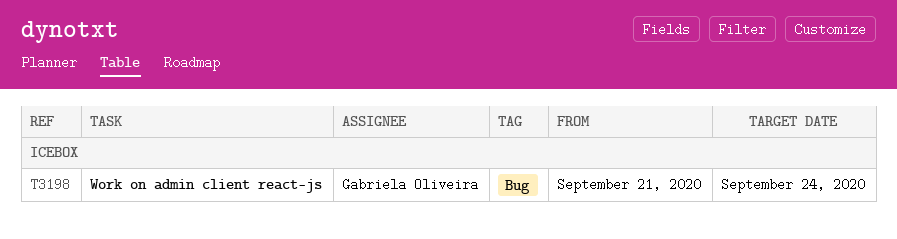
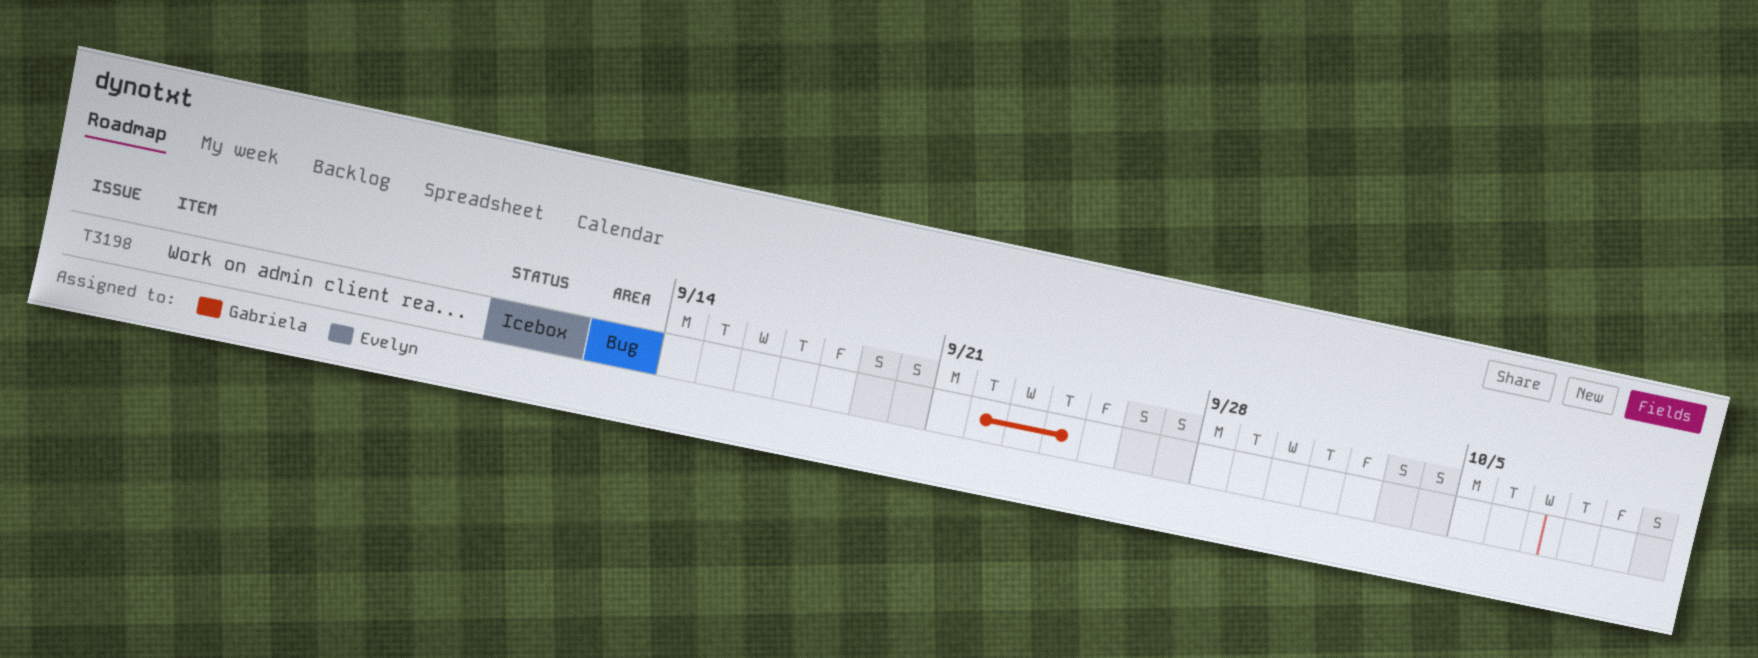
T3198, start: Sep 21 -> Sep 22

